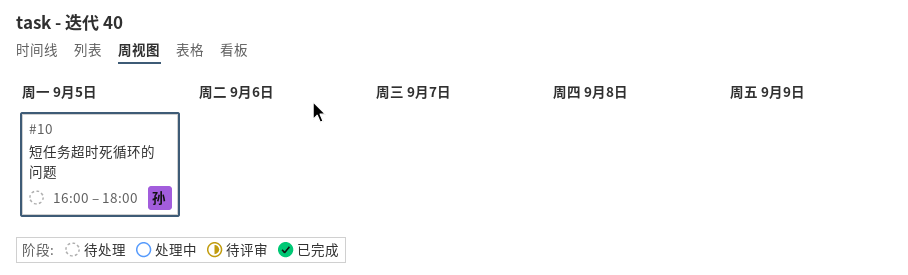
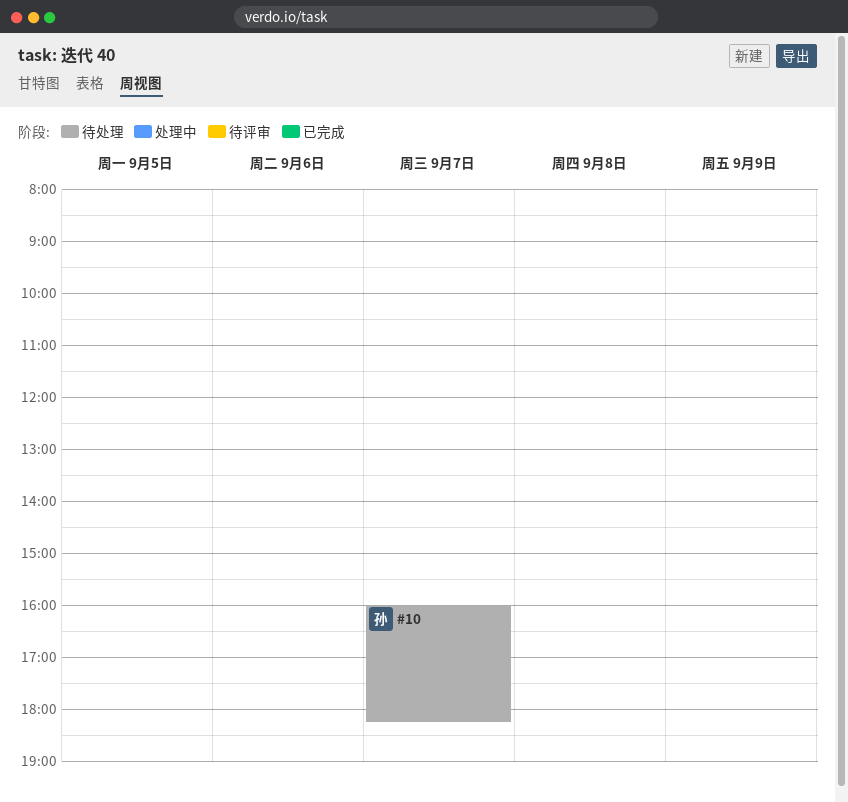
#10, day: Sep 5 -> Sep 7
#10, ends: 18:00 -> 18:15

